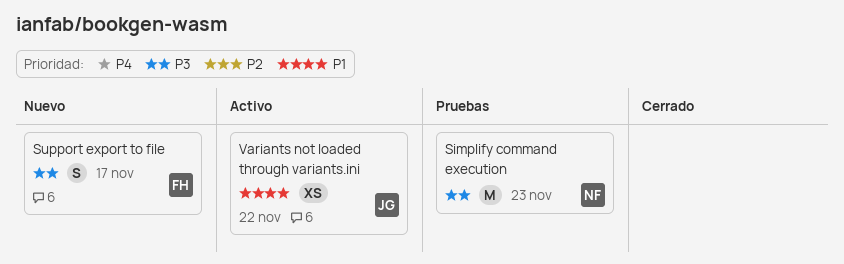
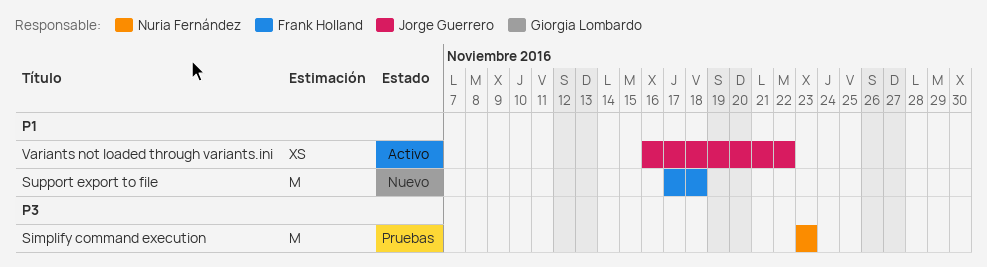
Support export to file, priority: P3 -> P1
Support export to file, estimate: S -> M
Support export to file, due: Nov 17 -> Nov 18

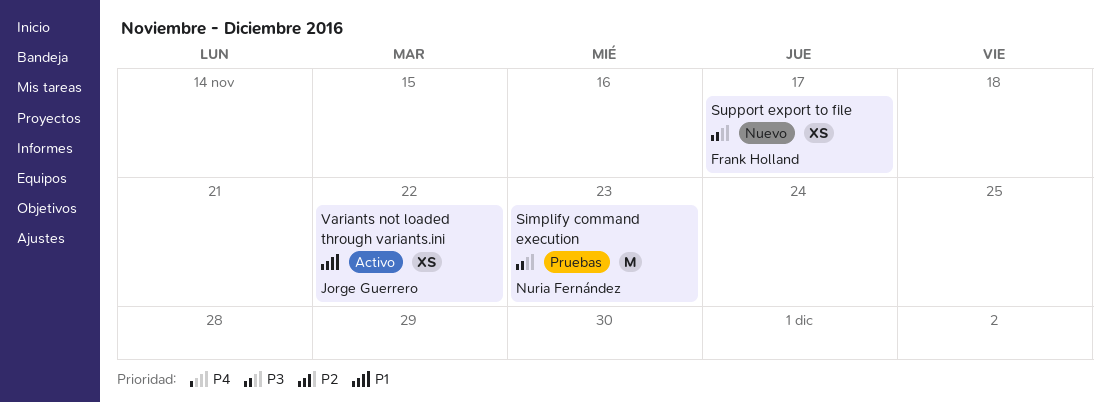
Support export to file, priority: P1 -> P3
Support export to file, estimate: M -> XS
Support export to file, due: Nov 18 -> Nov 17

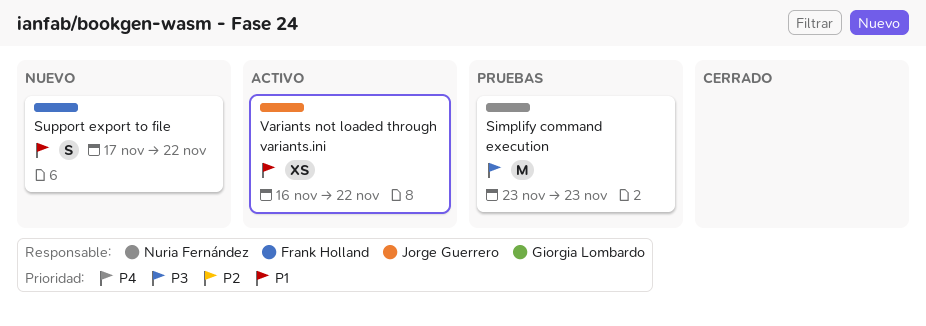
Support export to file, priority: P3 -> P1
Support export to file, estimate: XS -> S
Support export to file, due: Nov 17 -> Nov 22

